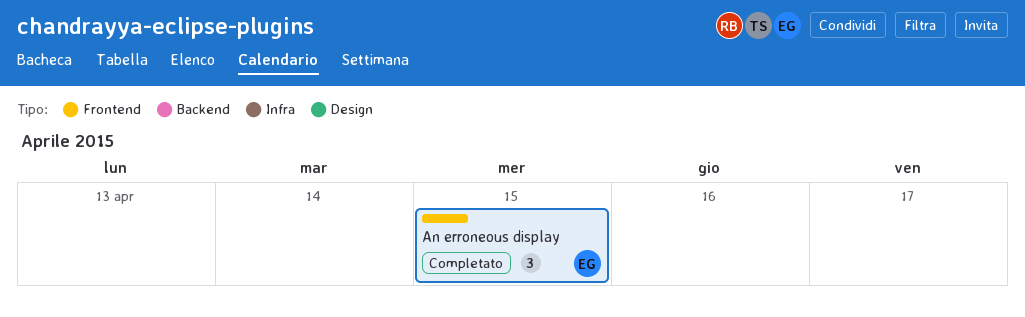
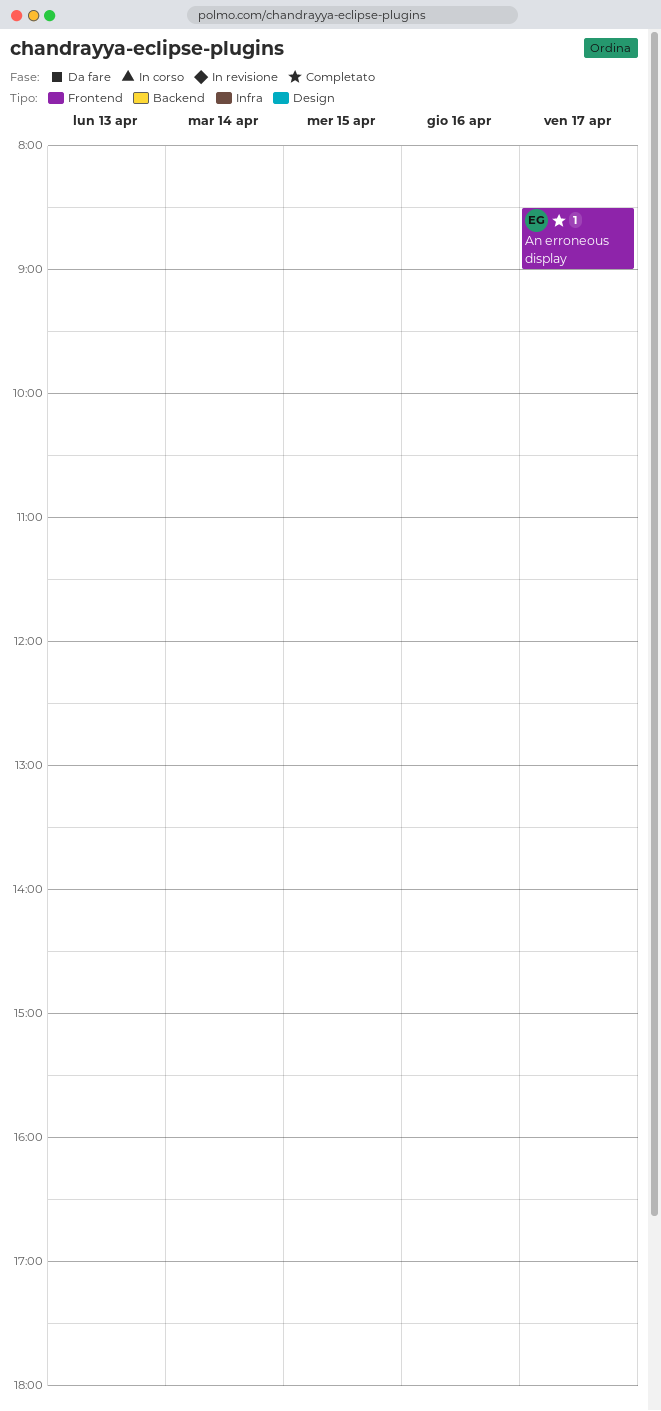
An erroneous display, estimate: 3 -> 1
An erroneous display, day: Apr 15 -> Apr 17

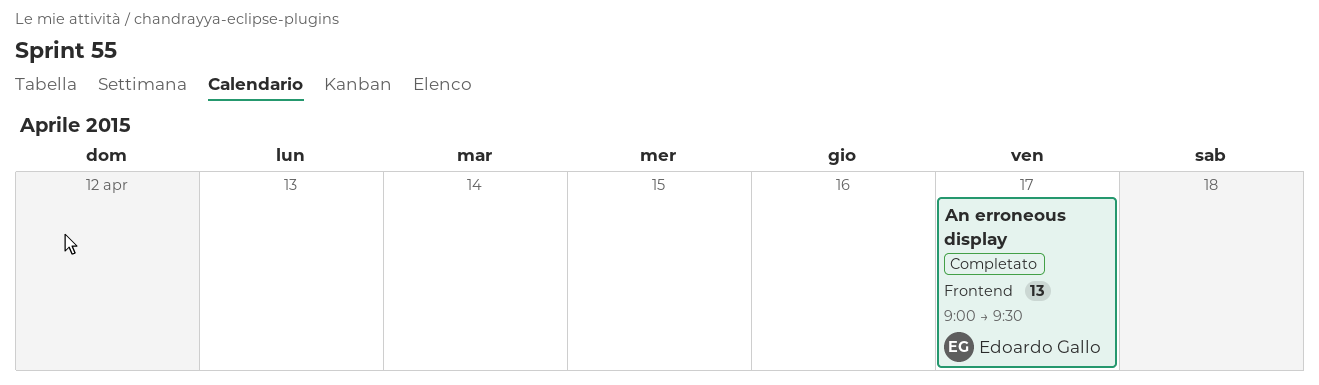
An erroneous display, estimate: 1 -> 13
An erroneous display, begins: 08:30 -> 09:00
An erroneous display, ends: 09:00 -> 09:30

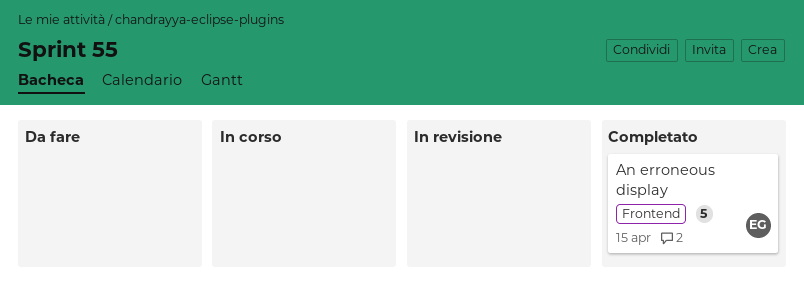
An erroneous display, estimate: 13 -> 5
An erroneous display, day: Apr 17 -> Apr 15

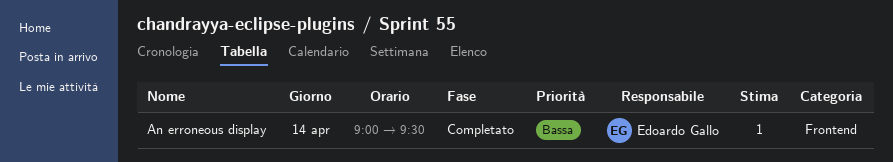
An erroneous display, estimate: 5 -> 1
An erroneous display, day: Apr 15 -> Apr 14

